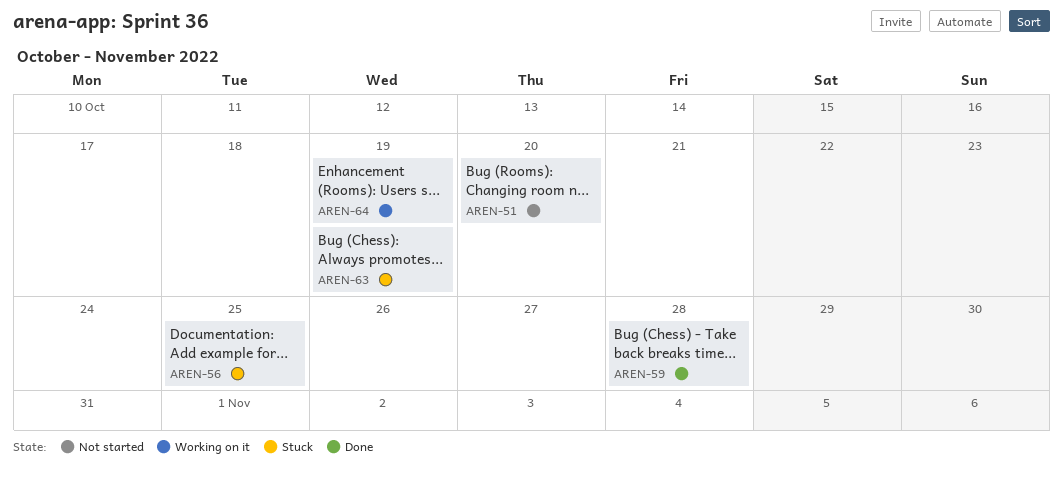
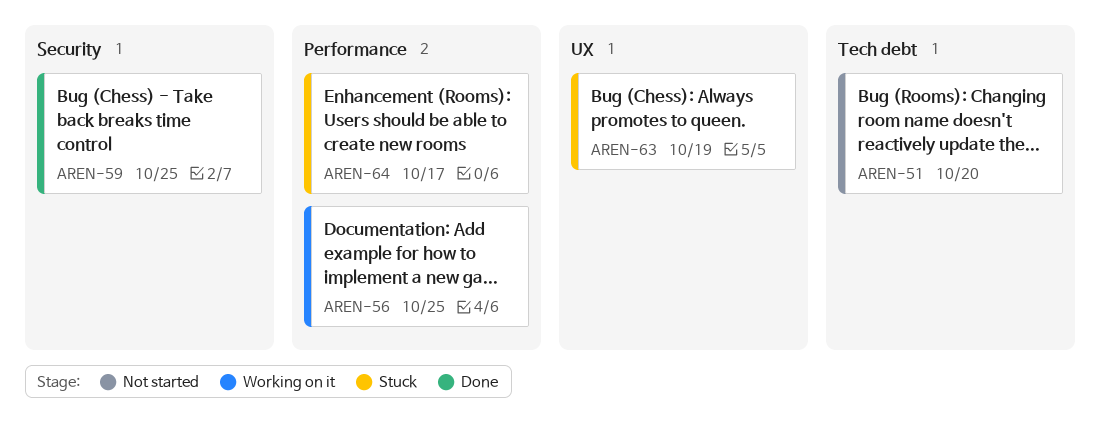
AREN-56, status: Stuck -> Working on it
AREN-59, due: Oct 28 -> Oct 25
AREN-64, status: Working on it -> Stuck
AREN-64, due: Oct 19 -> Oct 17

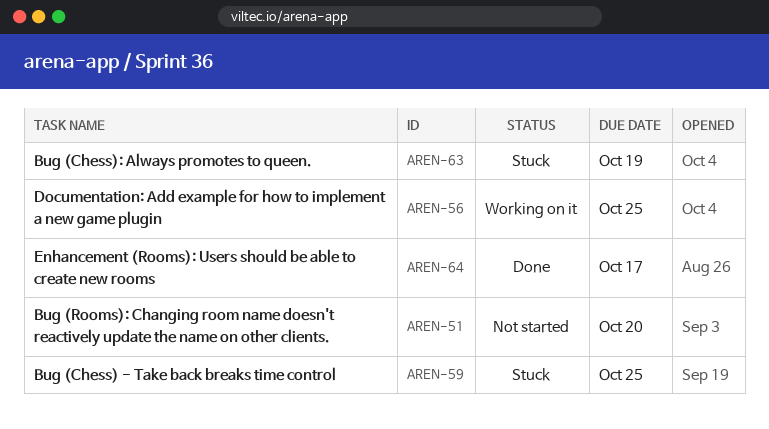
AREN-59, status: Done -> Stuck
AREN-64, status: Stuck -> Done

